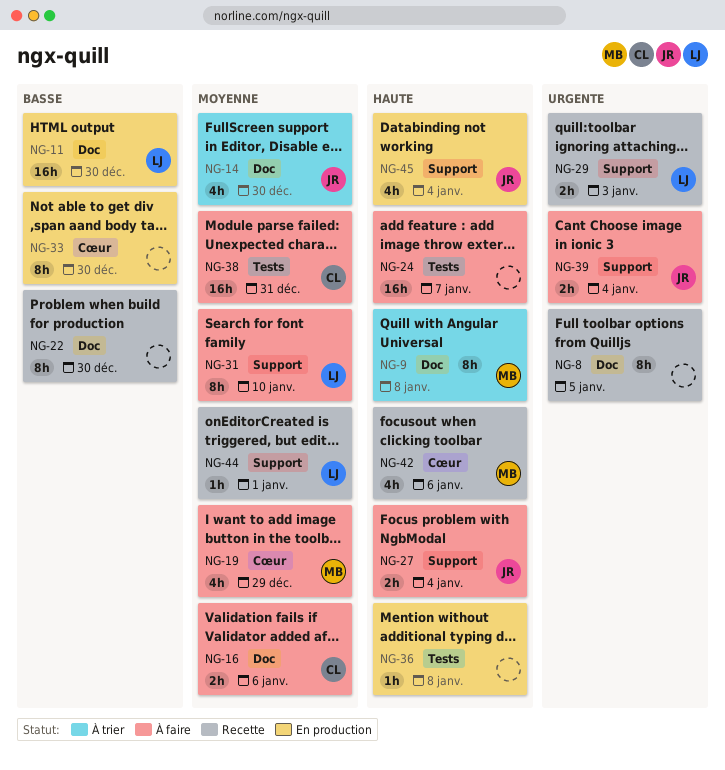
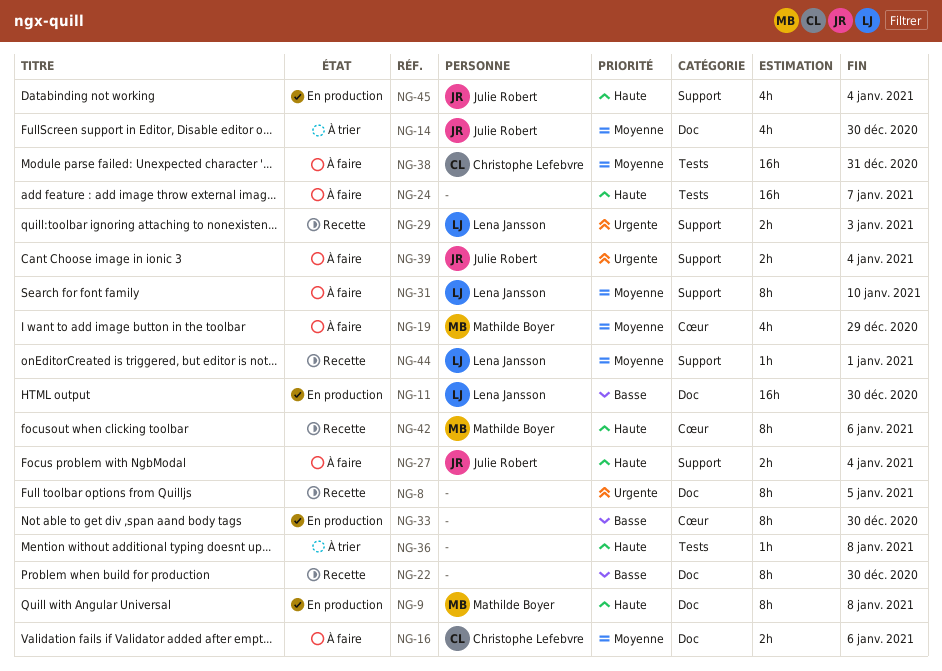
NG-9, status: À trier -> En production
NG-36, status: En production -> À trier
NG-42, estimate: 4h -> 8h

